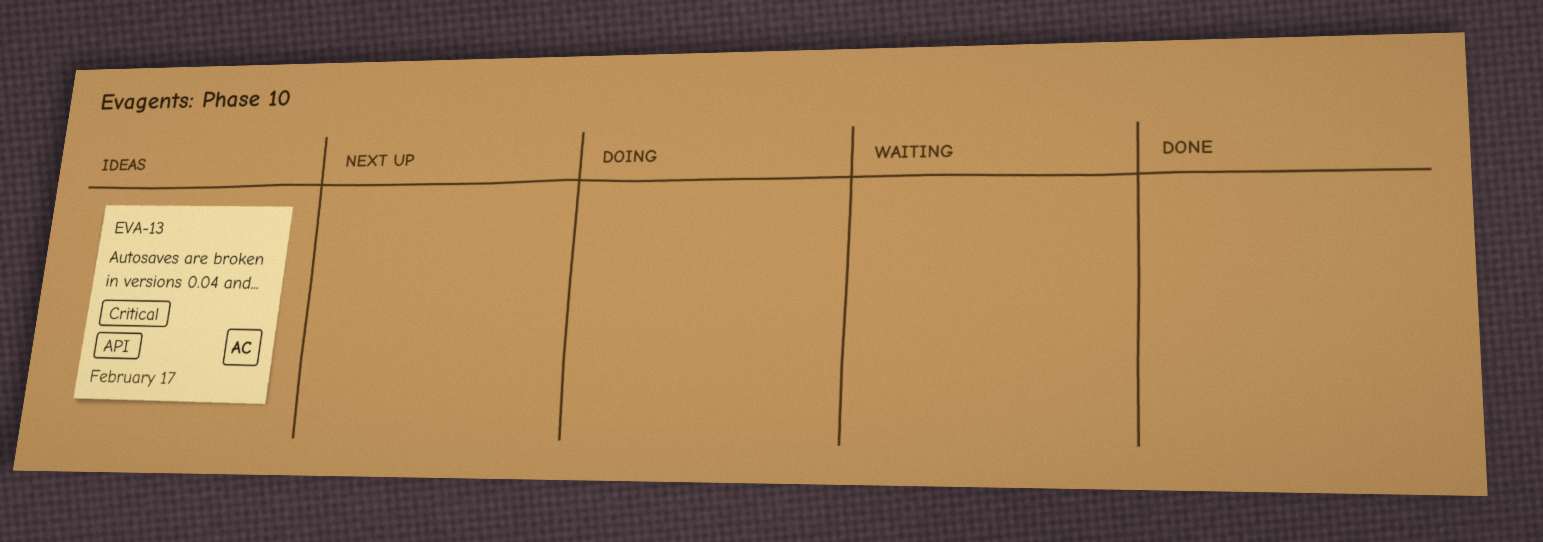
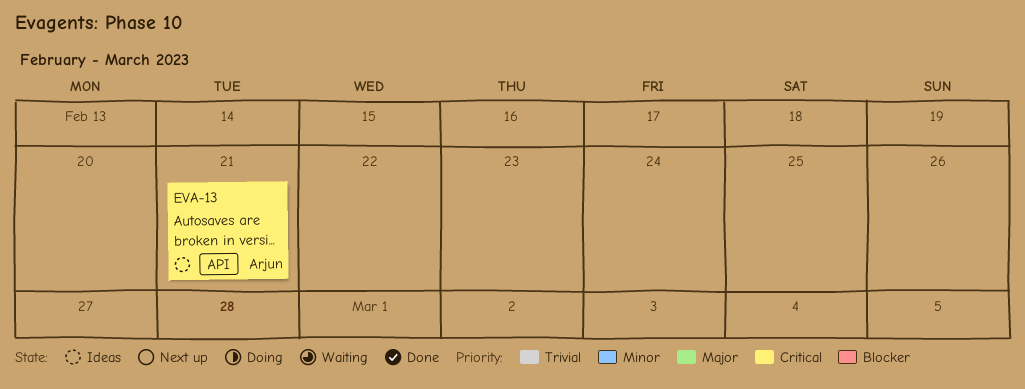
EVA-13, due: Feb 17 -> Feb 21

